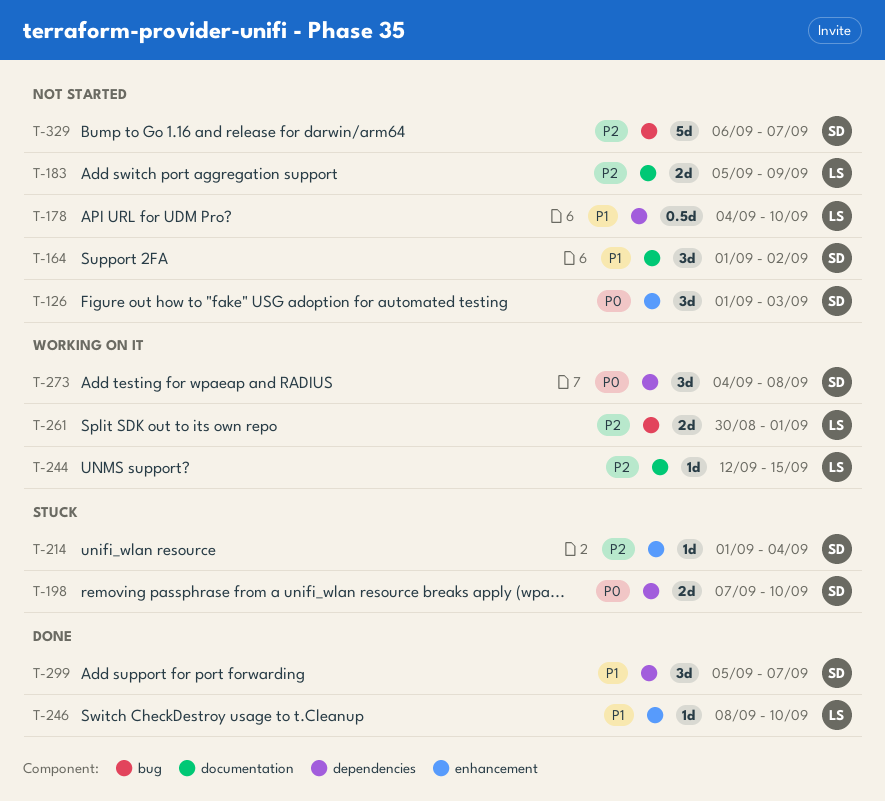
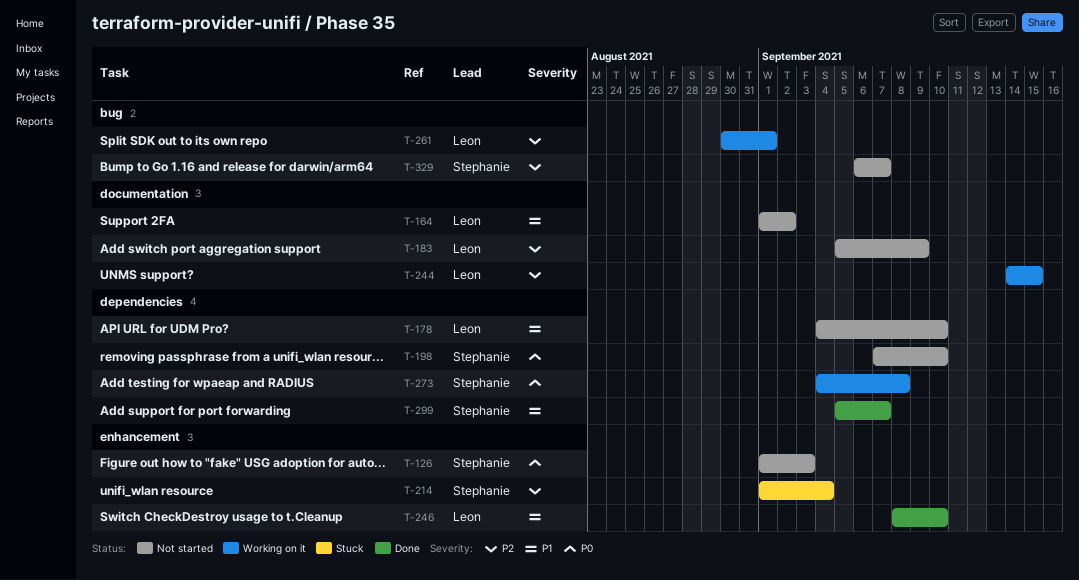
T-164, owner: Stephanie -> Leon
T-198, status: Stuck -> Not started
T-244, start: Sep 12 -> Sep 14

